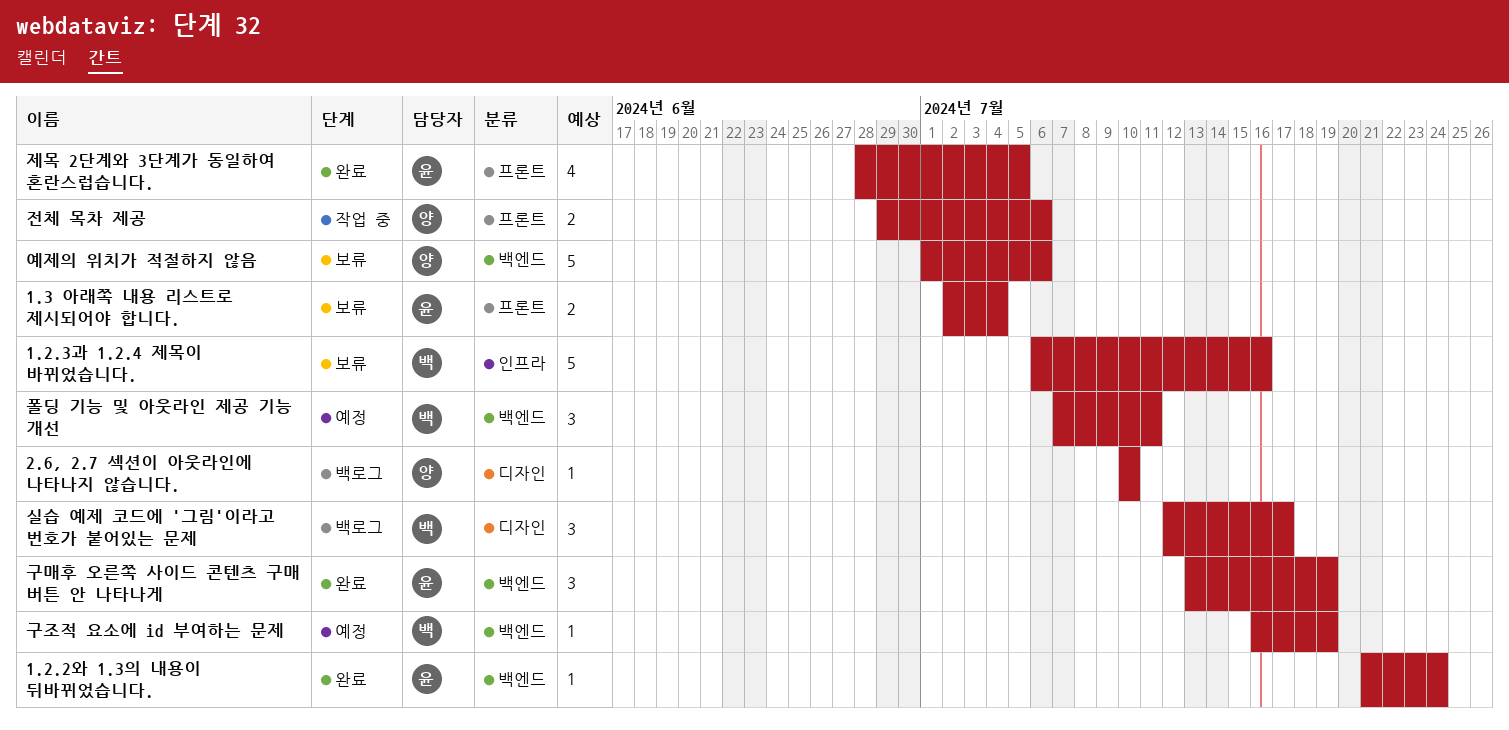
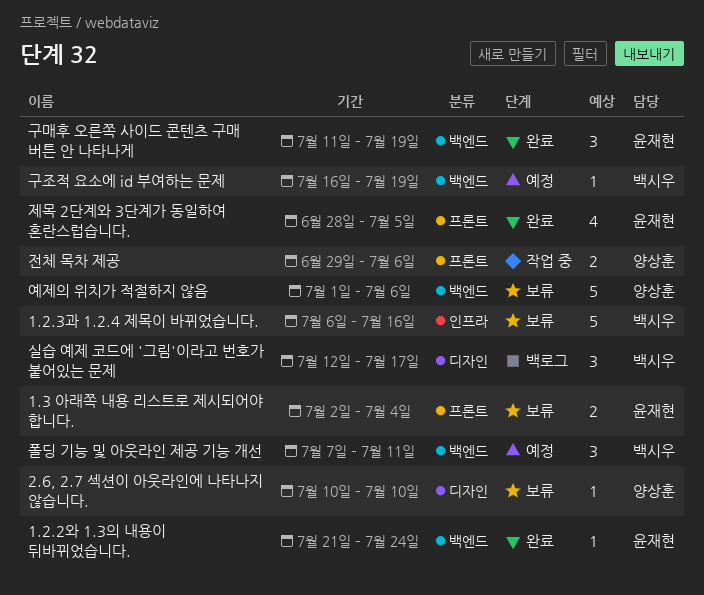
2.6, 2.7 섹션이 아웃라인에 나타나지 않습니다., status: 백로그 -> 보류
구매후 오른쪽 사이드 콘텐츠 구매 버튼 안 나타나게, start: Jul 13 -> Jul 11

